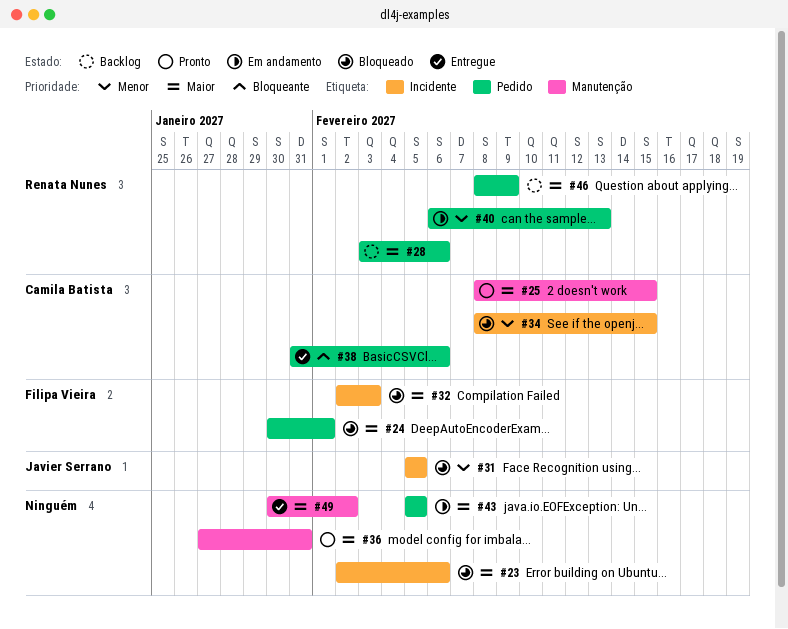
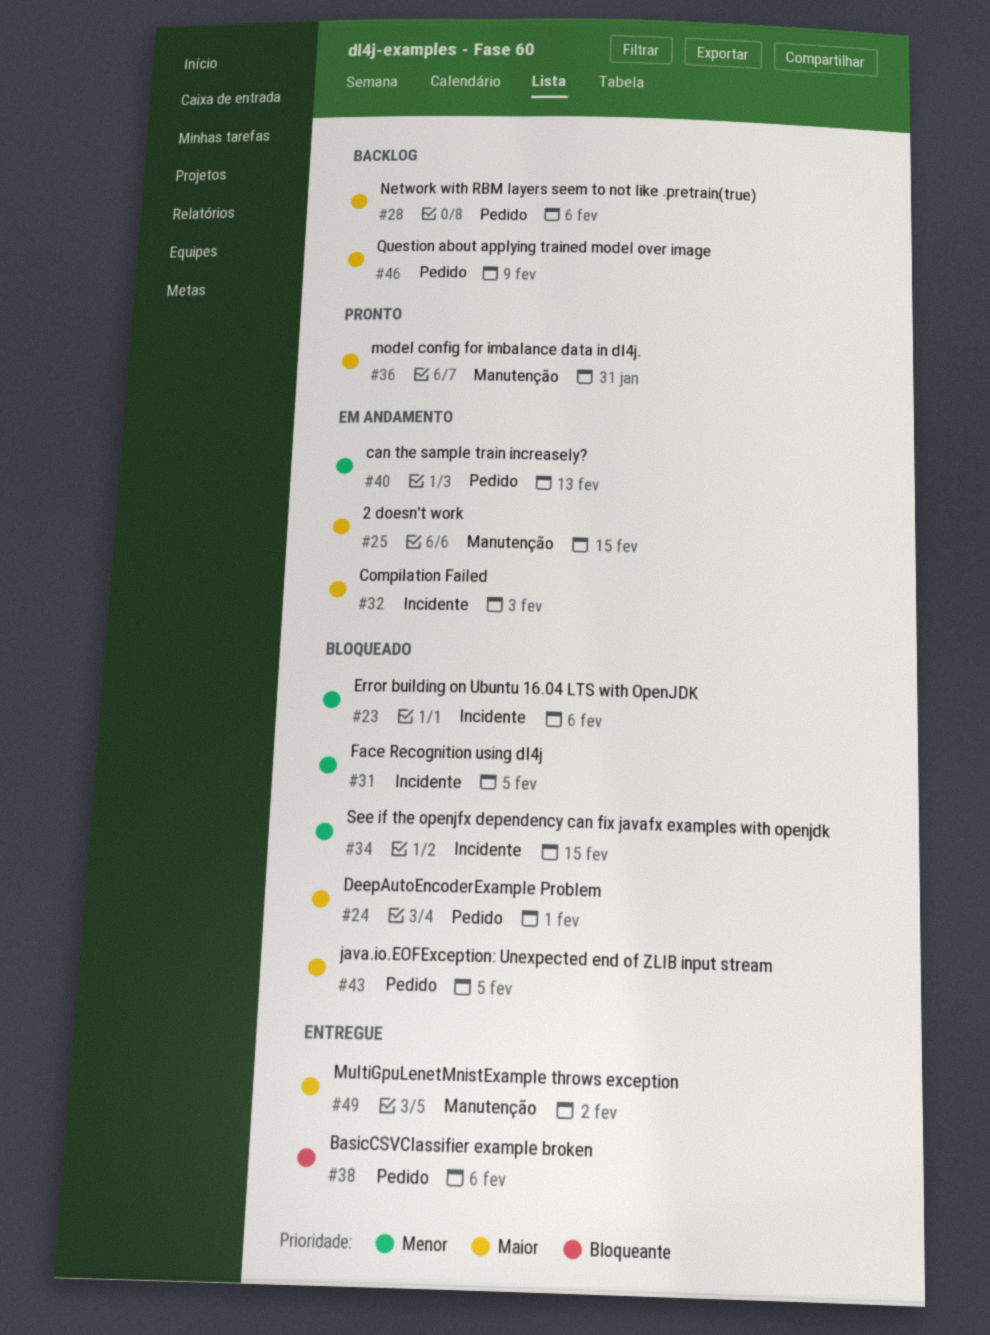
#23, priority: Maior -> Menor
#25, status: Pronto -> Em andamento
#32, status: Bloqueado -> Em andamento
#43, status: Em andamento -> Bloqueado

